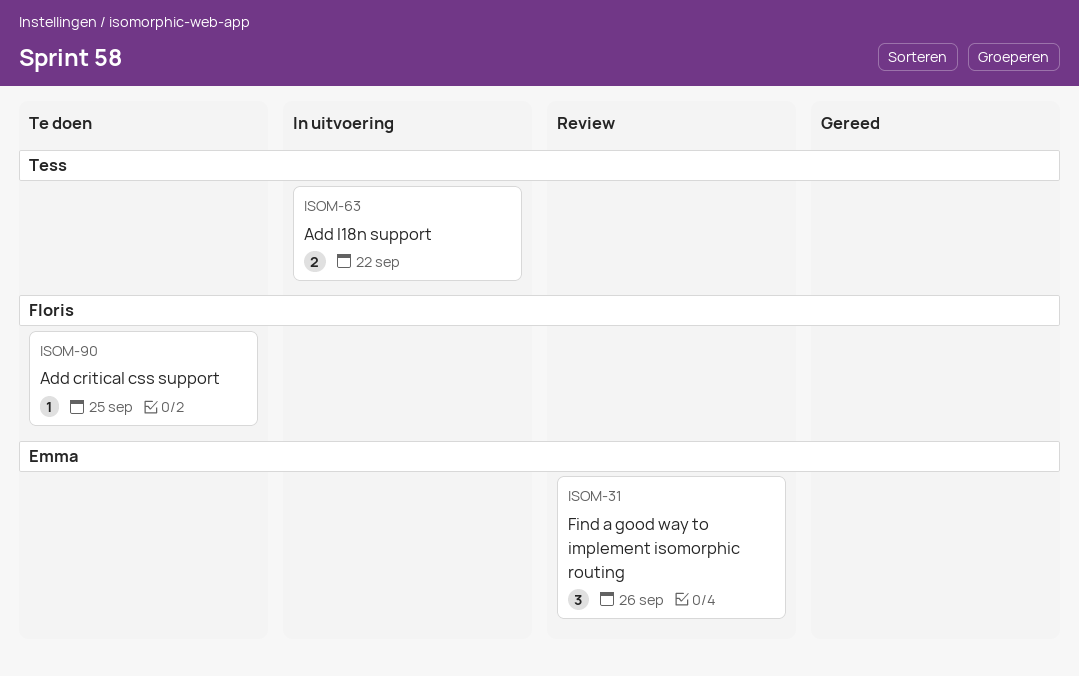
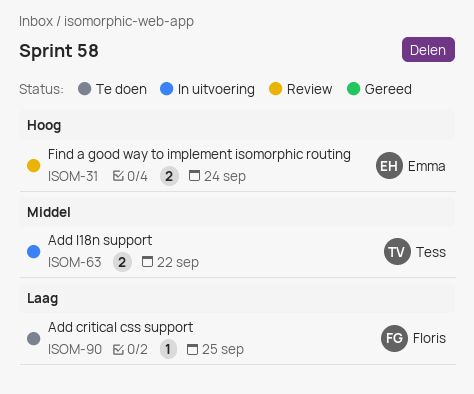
ISOM-31, estimate: 3 -> 2
ISOM-31, due: Sep 26 -> Sep 24

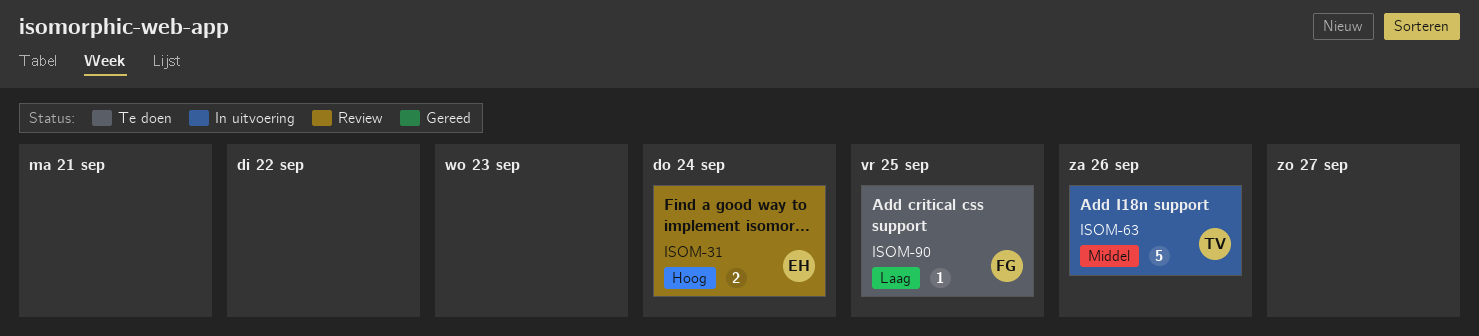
ISOM-63, estimate: 2 -> 5
ISOM-63, due: Sep 22 -> Sep 26

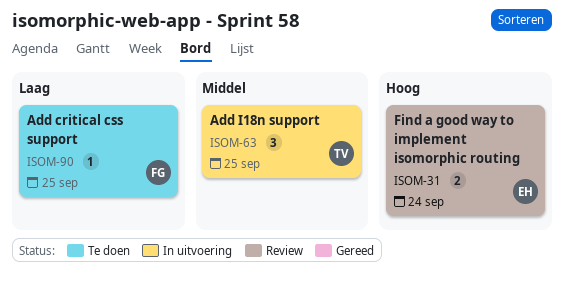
ISOM-63, estimate: 5 -> 3
ISOM-63, due: Sep 26 -> Sep 25

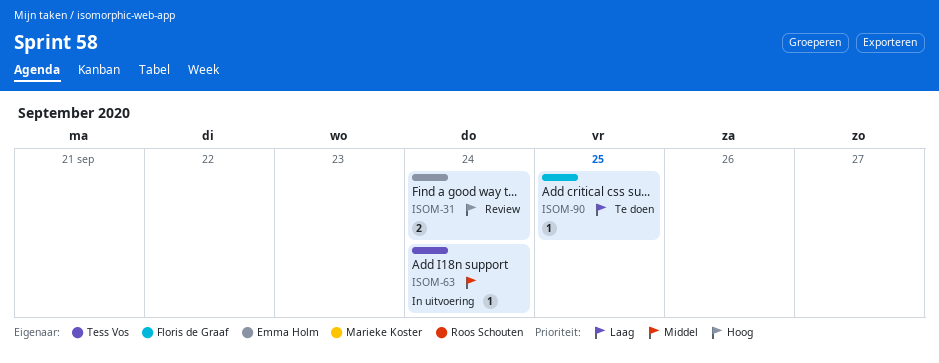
ISOM-63, estimate: 3 -> 1
ISOM-63, due: Sep 25 -> Sep 24

